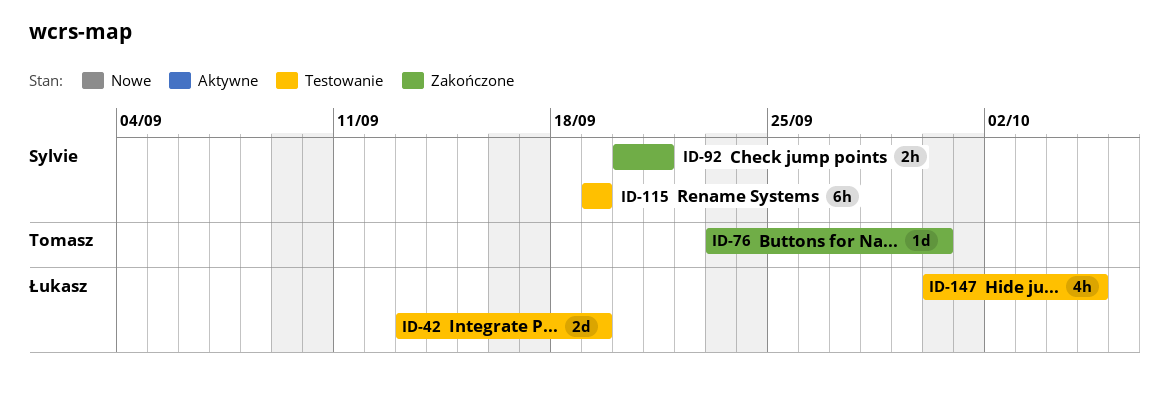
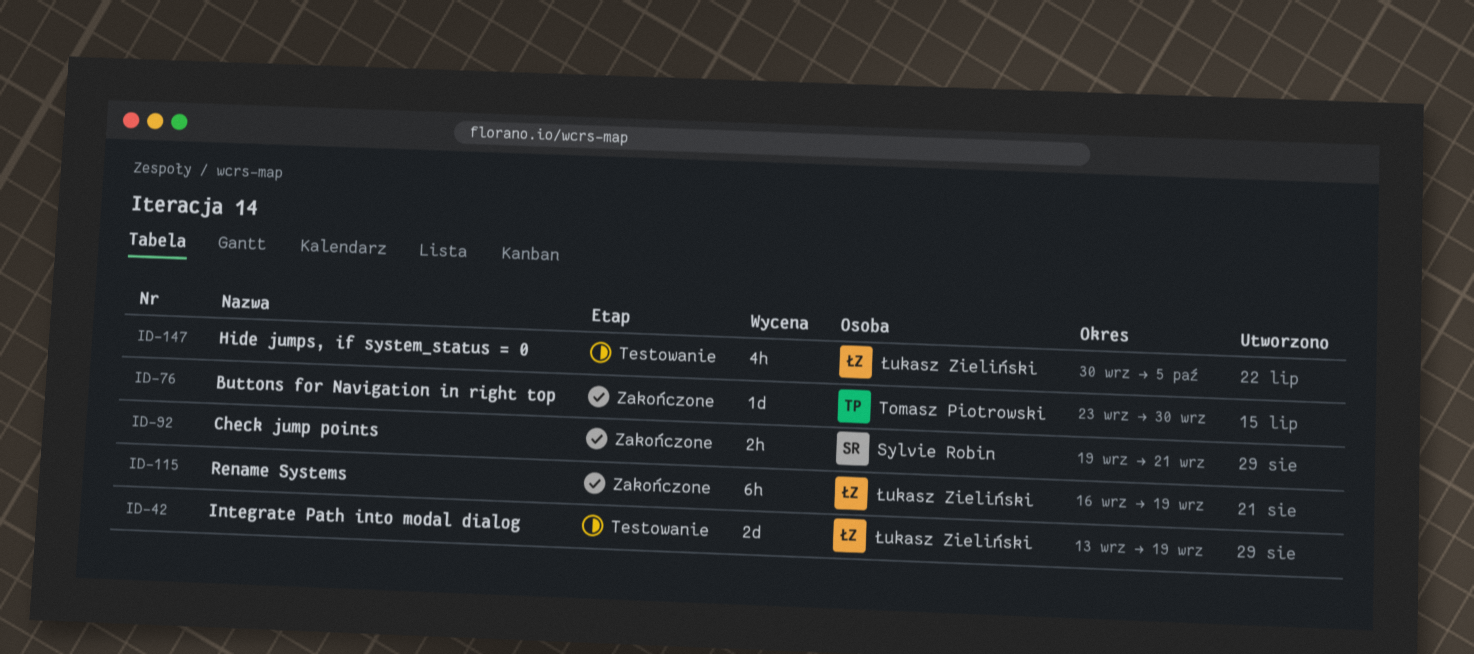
ID-92, start: Sep 20 -> Sep 19
ID-115, status: Testowanie -> Zakończone
ID-115, owner: Sylvie Robin -> Łukasz Zieliński
ID-115, start: Sep 19 -> Sep 16

